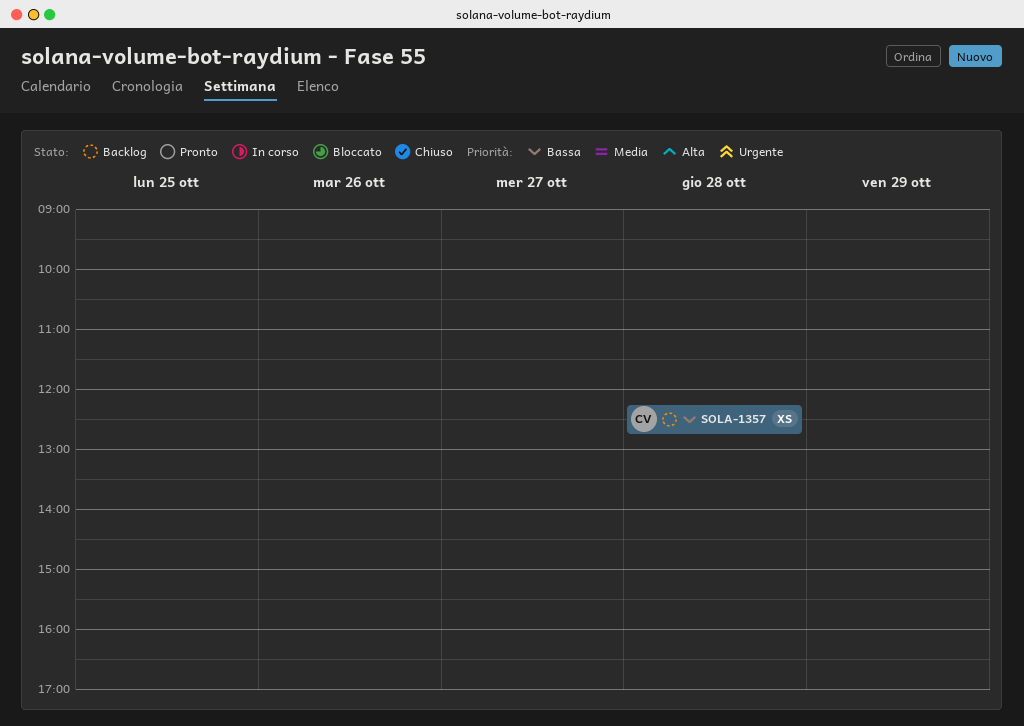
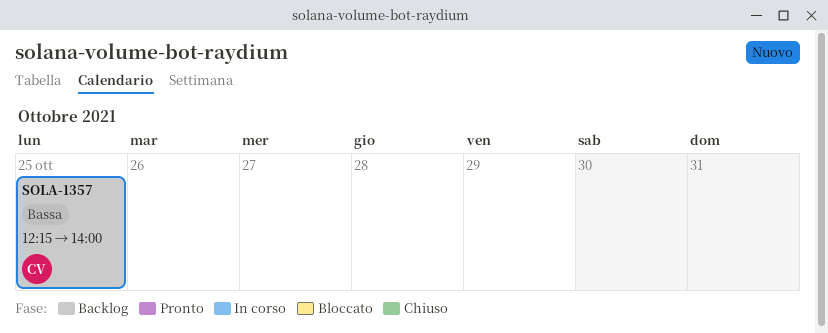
SOLA-1357, day: Oct 28 -> Oct 25
SOLA-1357, ends: 12:45 -> 14:00

